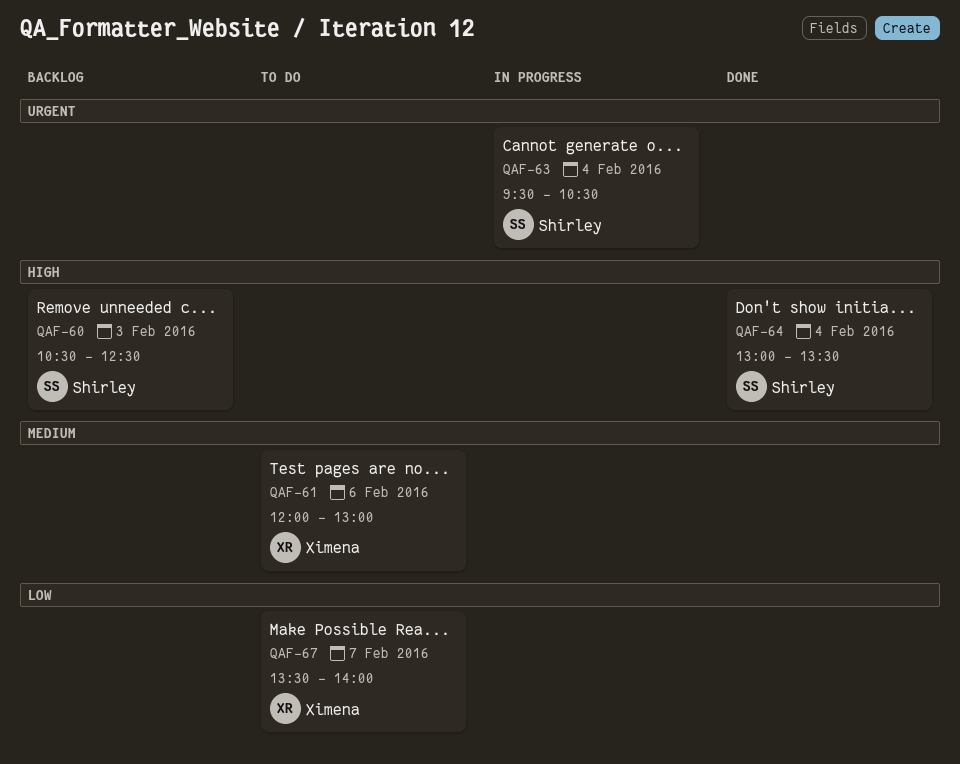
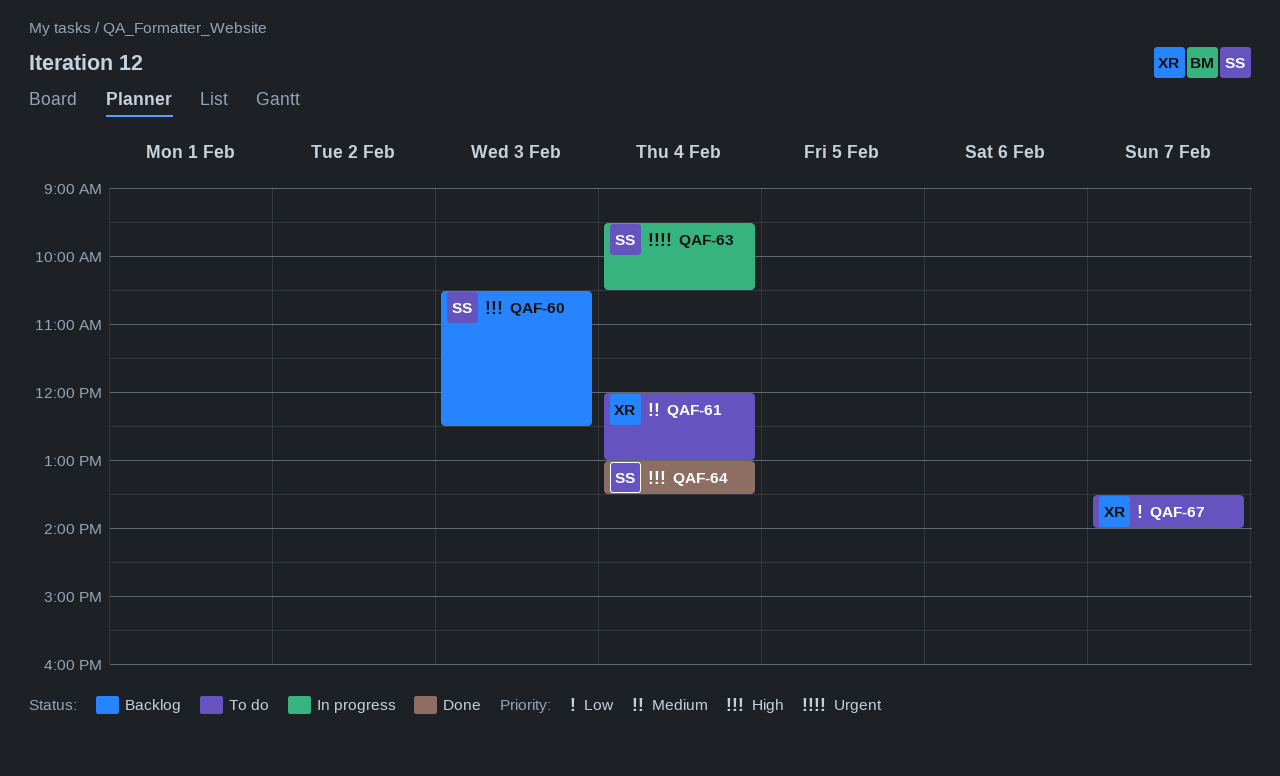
QAF-61, day: Feb 6 -> Feb 4

